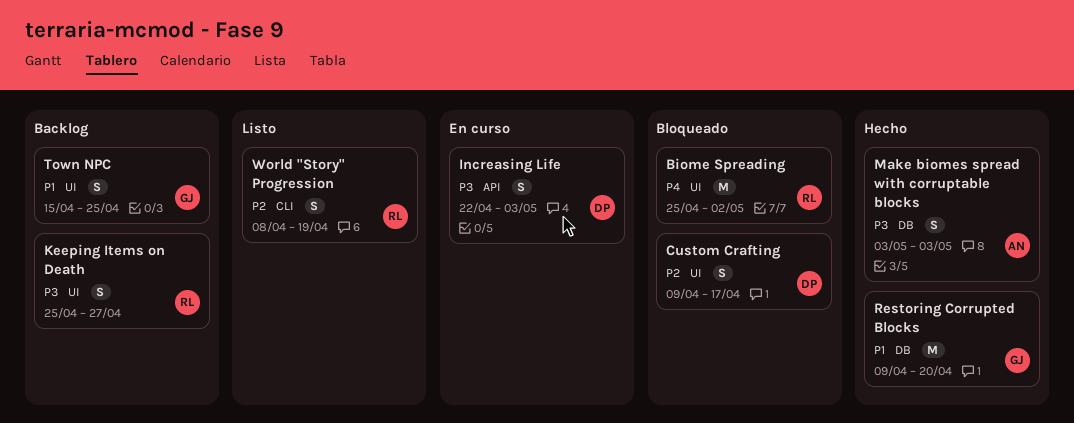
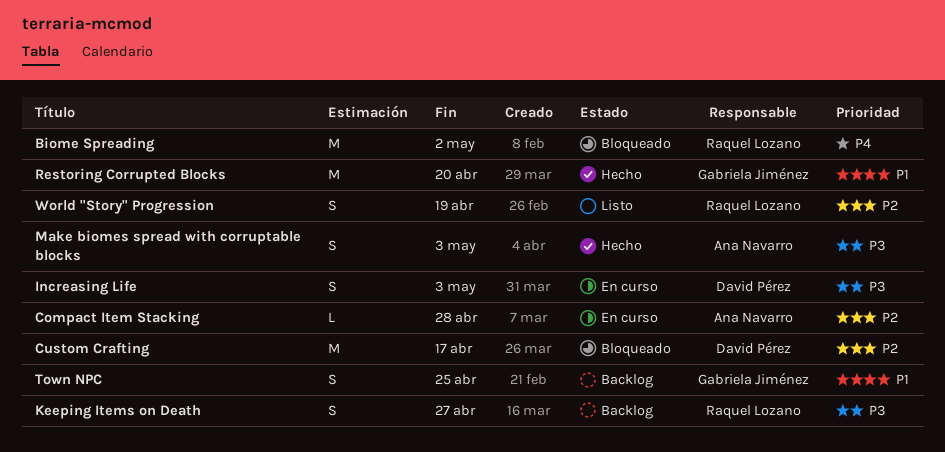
Compact Item Stacking: none -> present
Custom Crafting, estimate: S -> M

